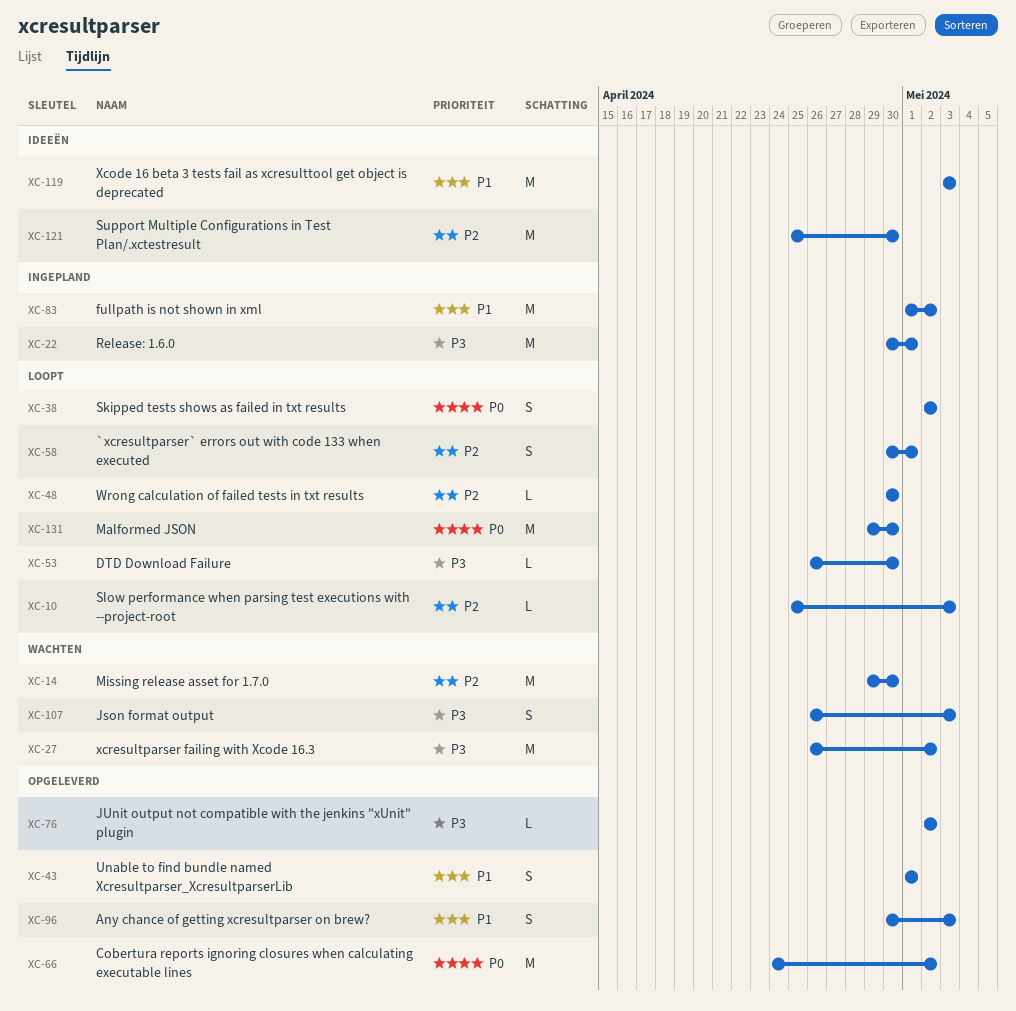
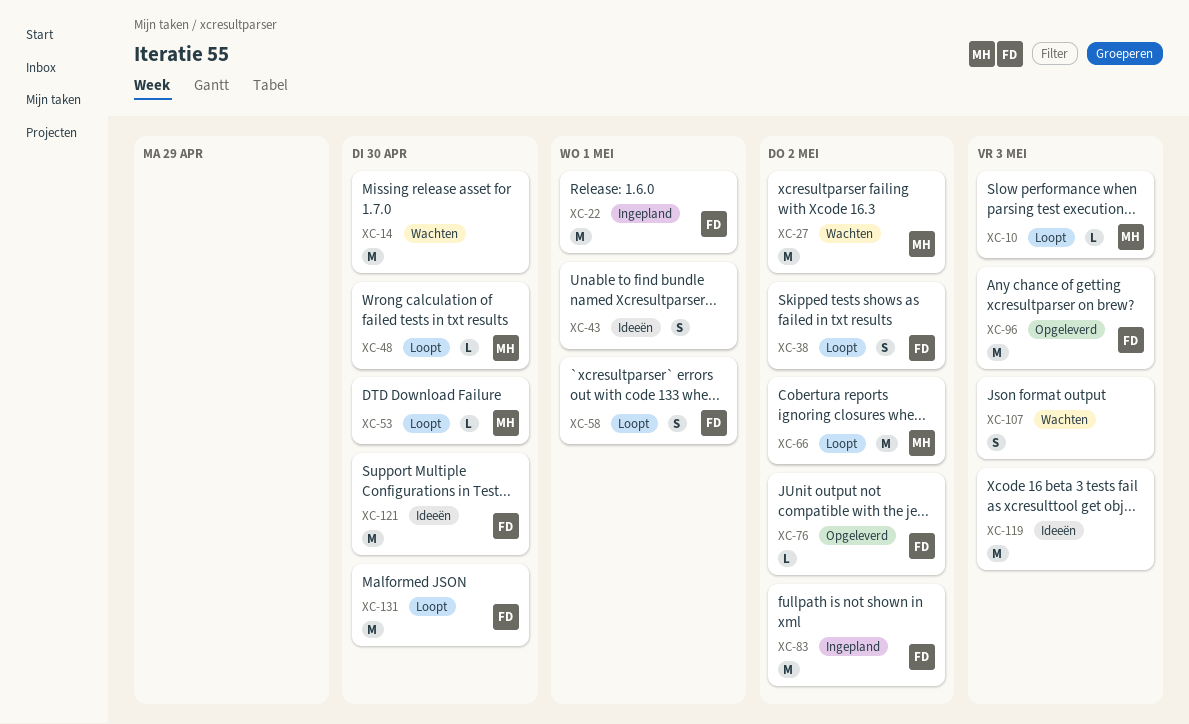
XC-43, status: Opgeleverd -> Ideeën
XC-66, status: Opgeleverd -> Loopt
XC-96, estimate: S -> M

